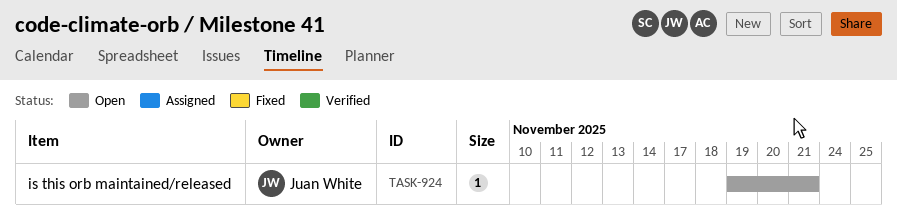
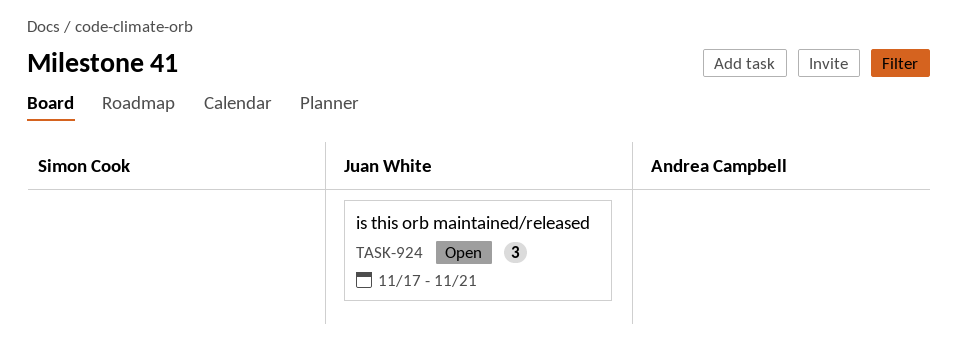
TASK-924, estimate: 1 -> 3
TASK-924, start: Nov 19 -> Nov 17

